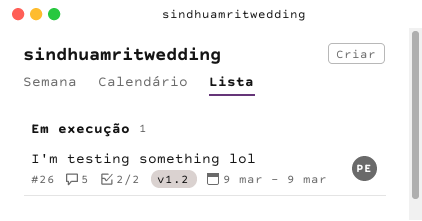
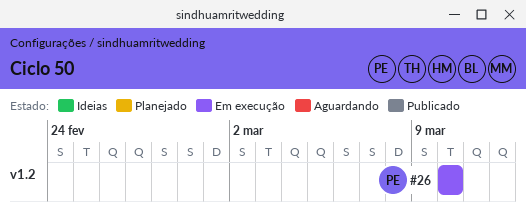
#26, start: Mar 9 -> Mar 10
#26, due: Mar 9 -> Mar 10

